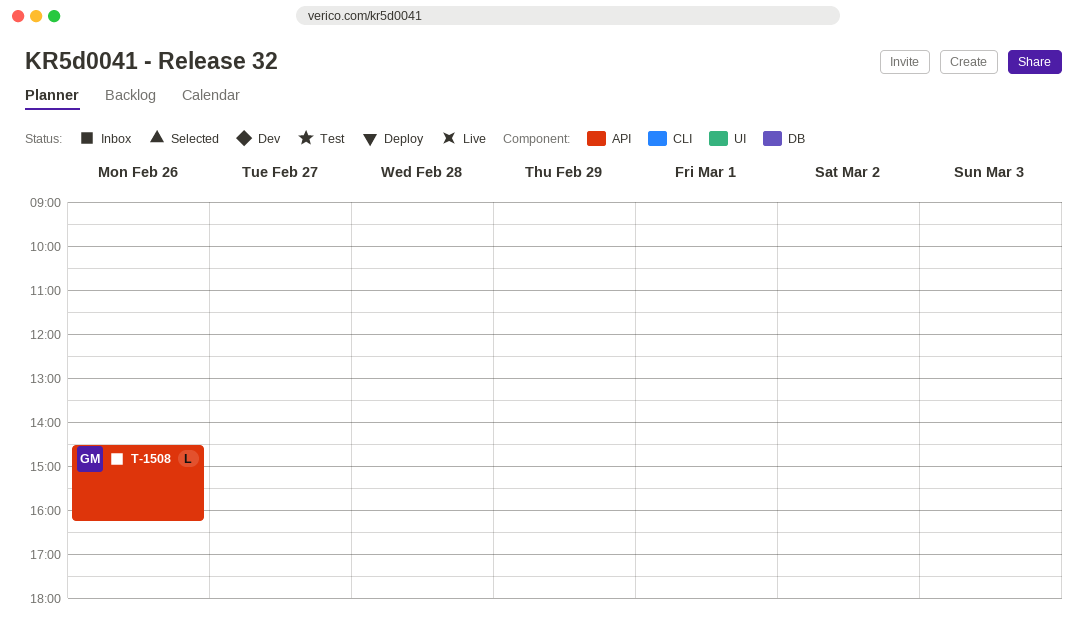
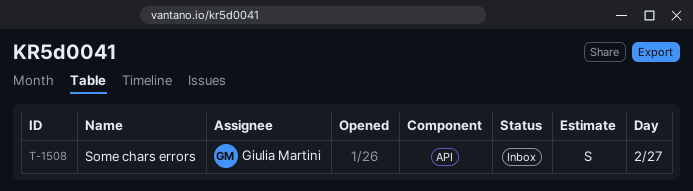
T-1508, estimate: L -> S
T-1508, day: Feb 26 -> Feb 27

